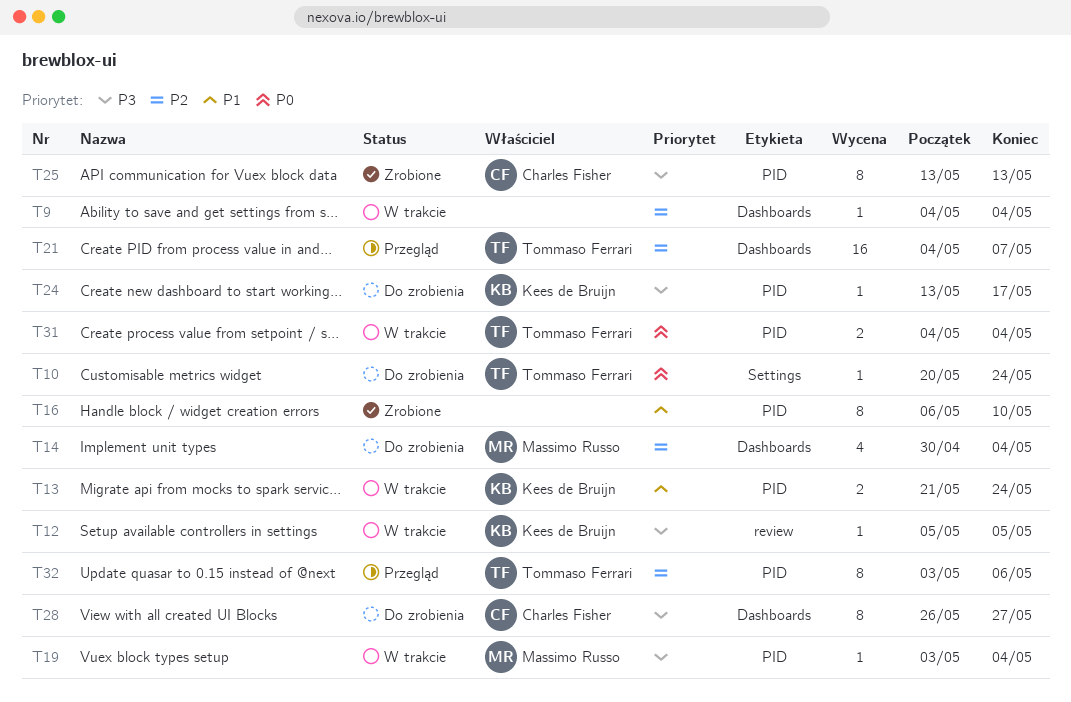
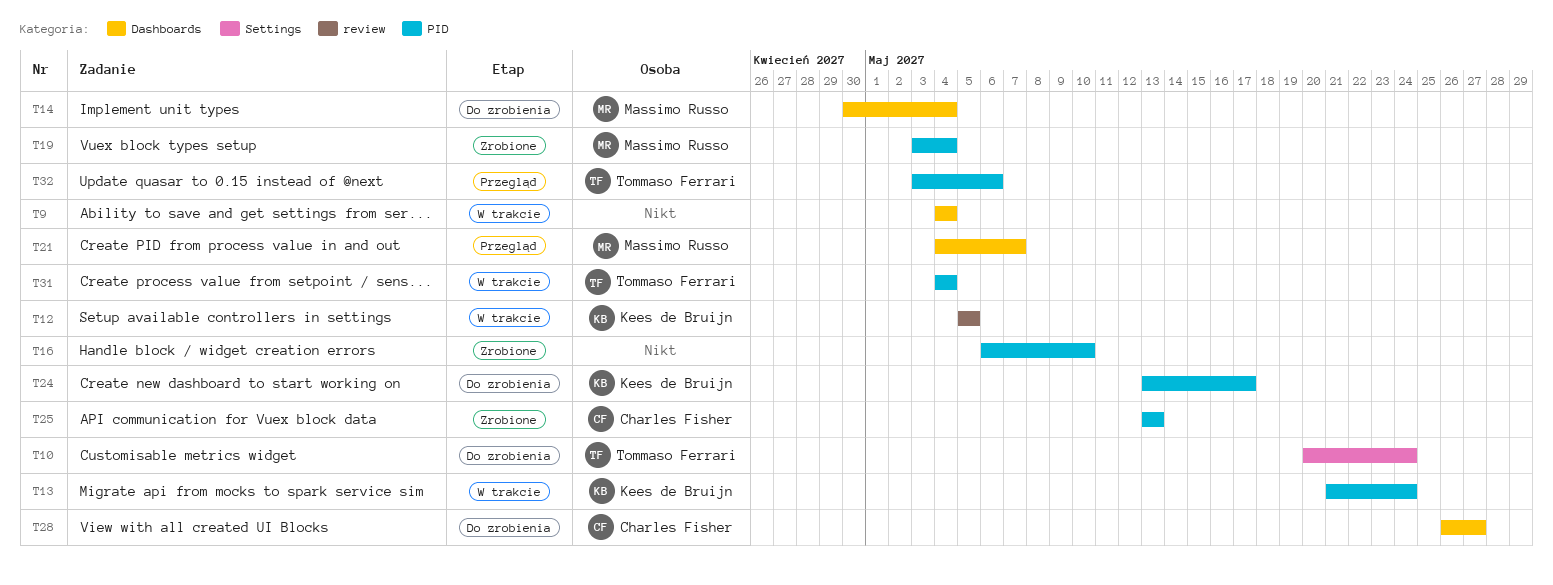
T19, status: W trakcie -> Zrobione
T21, owner: Tommaso Ferrari -> Massimo Russo

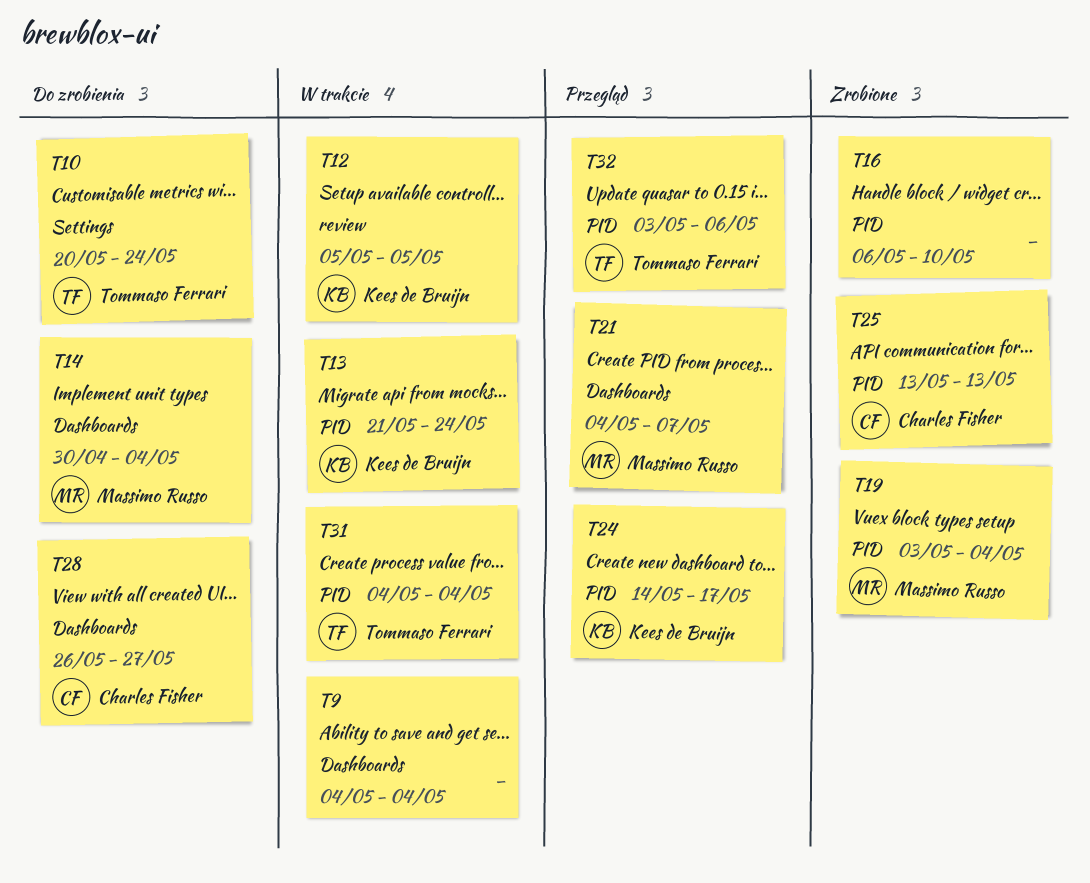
T24, status: Do zrobienia -> Przegląd
T24, start: May 13 -> May 14

